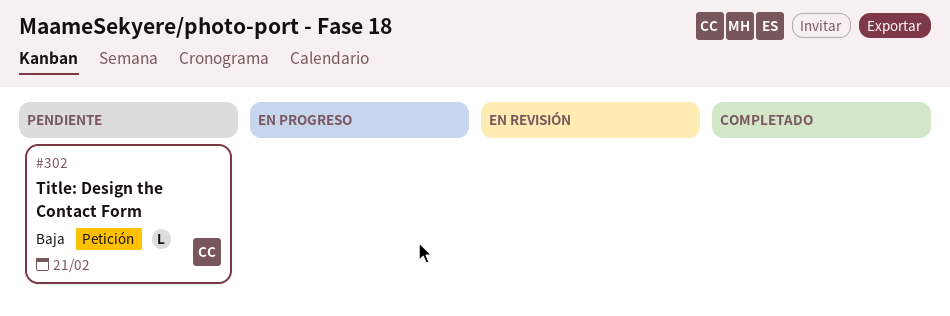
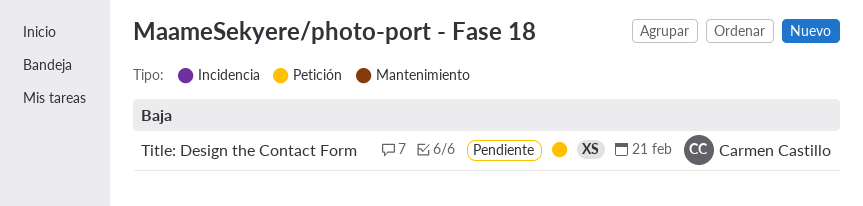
Title: Design the Contact Form, estimate: L -> XS

